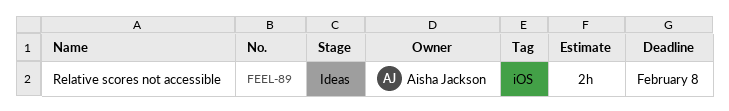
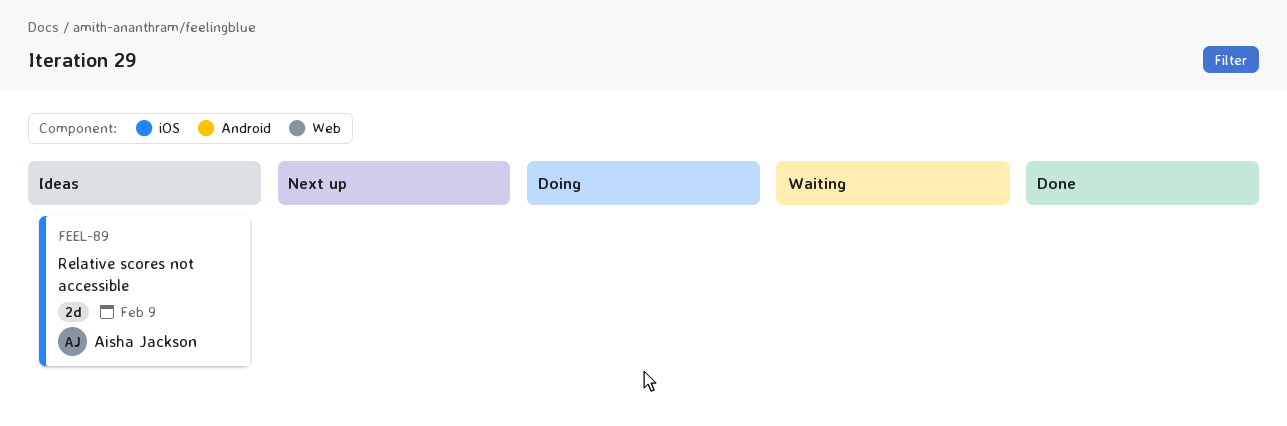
FEEL-89, estimate: 2h -> 2d
FEEL-89, due: Feb 8 -> Feb 9

